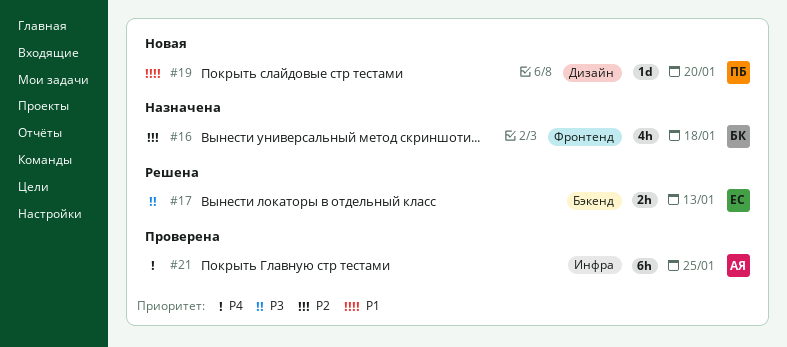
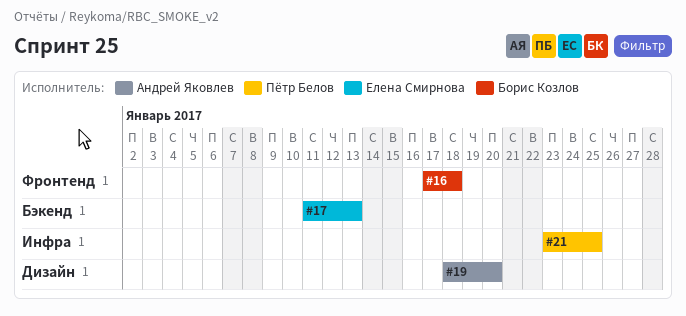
#19, owner: Пётр Белов -> Андрей Яковлев
#21, owner: Андрей Яковлев -> Пётр Белов

